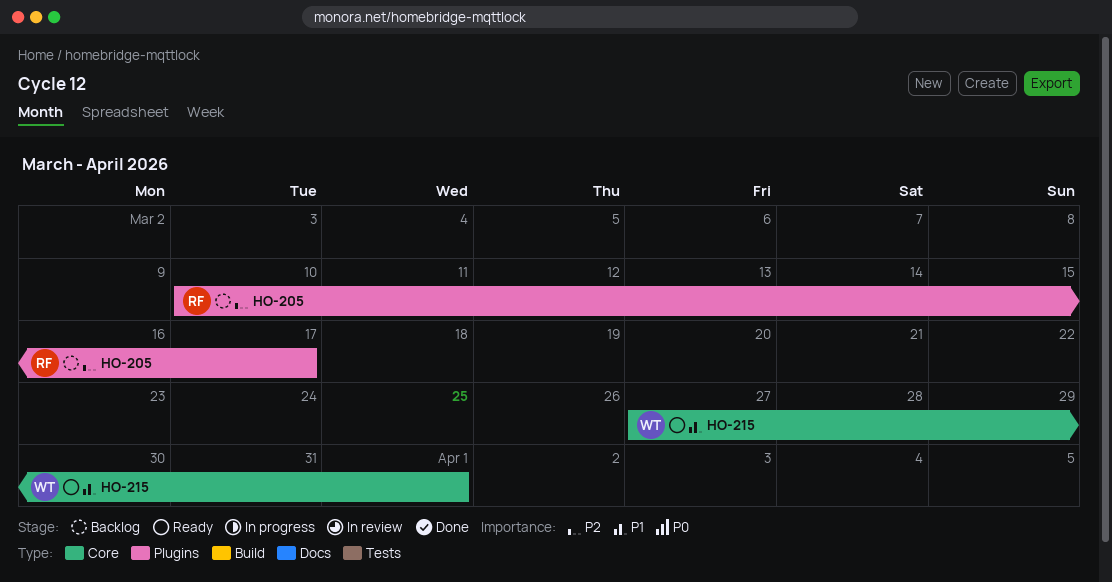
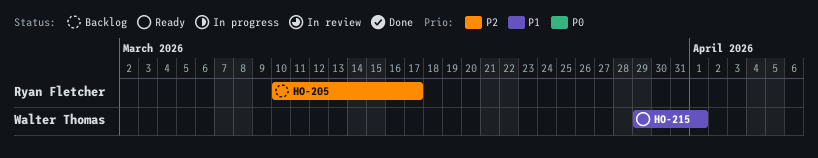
HO-215, start: Mar 27 -> Mar 29

